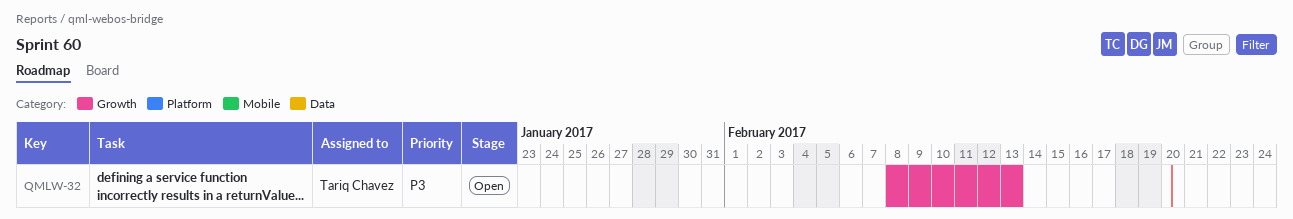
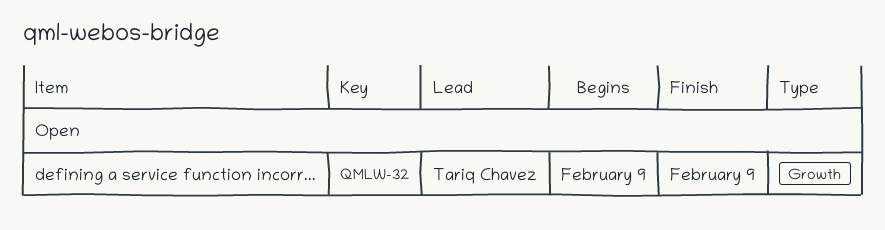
QMLW-32, start: Feb 8 -> Feb 9
QMLW-32, due: Feb 13 -> Feb 9

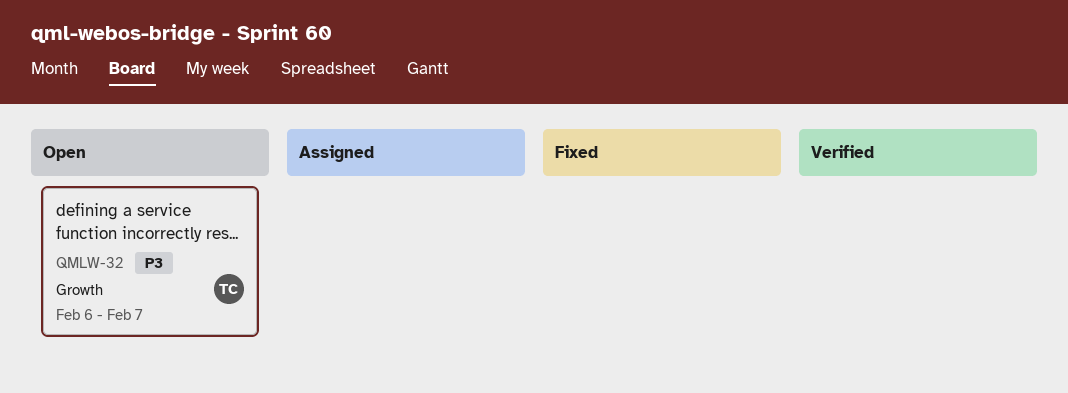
QMLW-32, start: Feb 9 -> Feb 6
QMLW-32, due: Feb 9 -> Feb 7

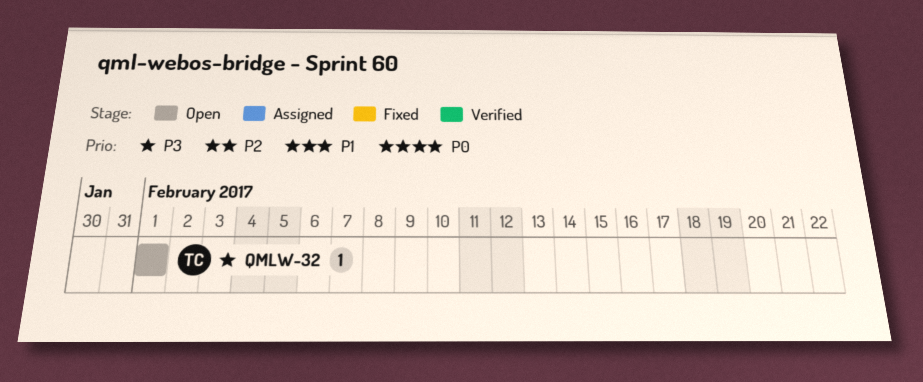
QMLW-32, start: Feb 6 -> Feb 1
QMLW-32, due: Feb 7 -> Feb 1

